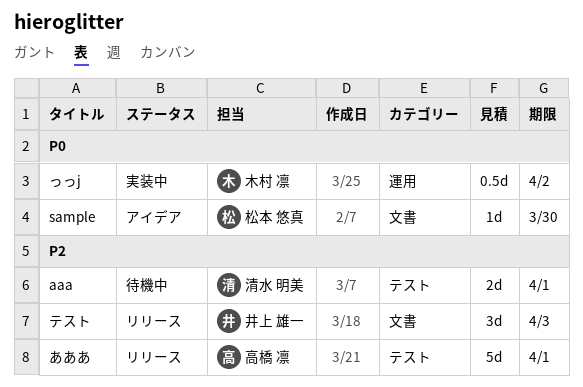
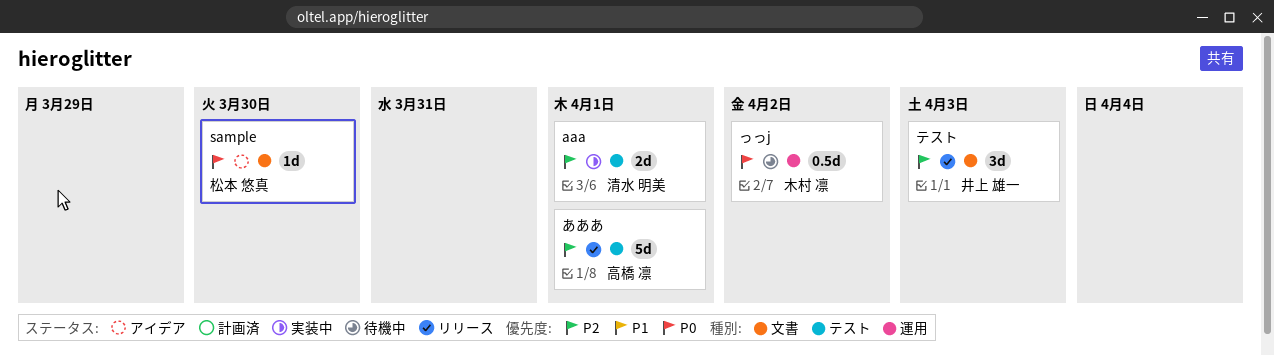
aaa, status: 待機中 -> 実装中
っっj, status: 実装中 -> 待機中

